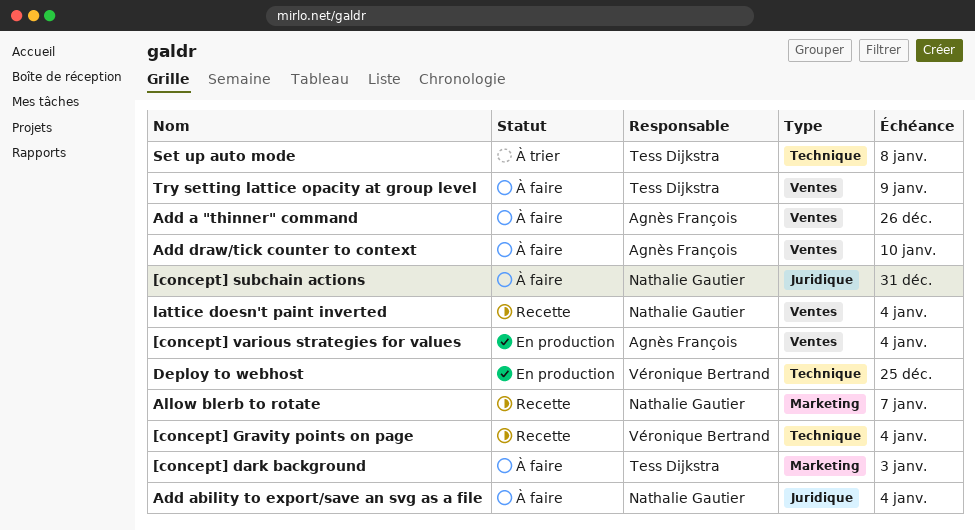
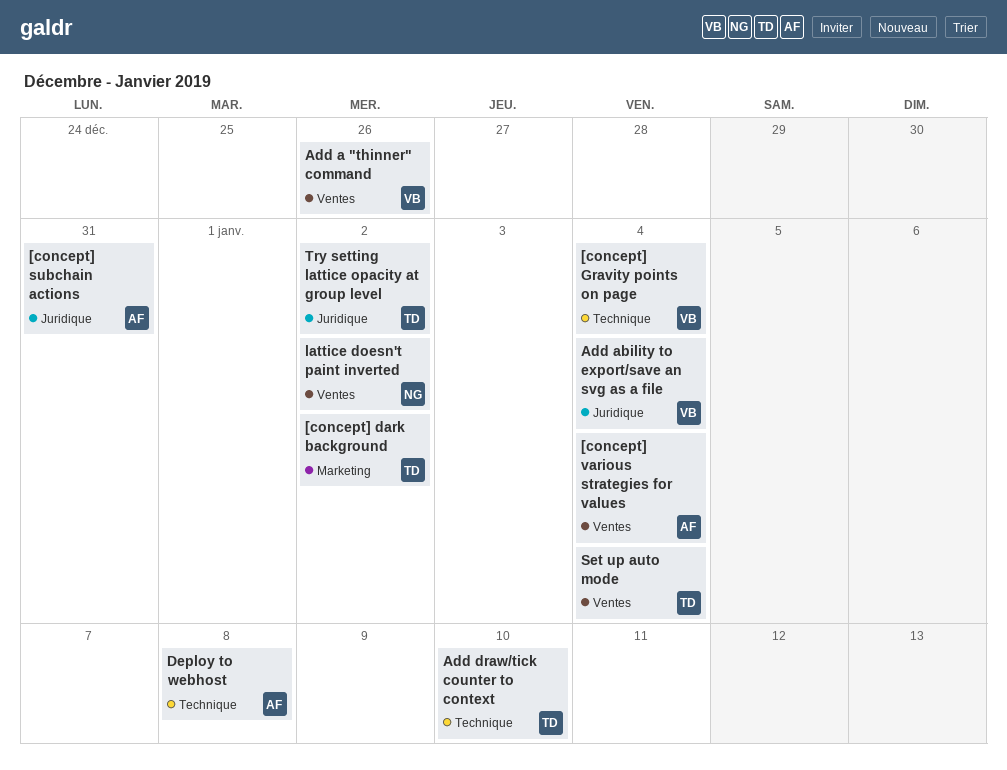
[concept] dark background, due: Jan 3 -> Jan 2
[concept] subchain actions, owner: Nathalie Gautier -> Agnès François
Add a "thinner" command, owner: Agnès François -> Véronique Bertrand
Add ability to export/save an svg as a file, owner: Nathalie Gautier -> Véronique Bertrand
Add draw/tick counter to context, owner: Agnès François -> Tess Dijkstra
Add draw/tick counter to context, label: Ventes -> Technique
Allow blerb to rotate: present -> none
Deploy to webhost, owner: Véronique Bertrand -> Agnès François
Deploy to webhost, due: Dec 25 -> Jan 8
lattice doesn't paint inverted, due: Jan 4 -> Jan 2
Set up auto mode, label: Technique -> Ventes
Set up auto mode, due: Jan 8 -> Jan 4
Try setting lattice opacity at group level, label: Ventes -> Juridique
Try setting lattice opacity at group level, due: Jan 9 -> Jan 2

